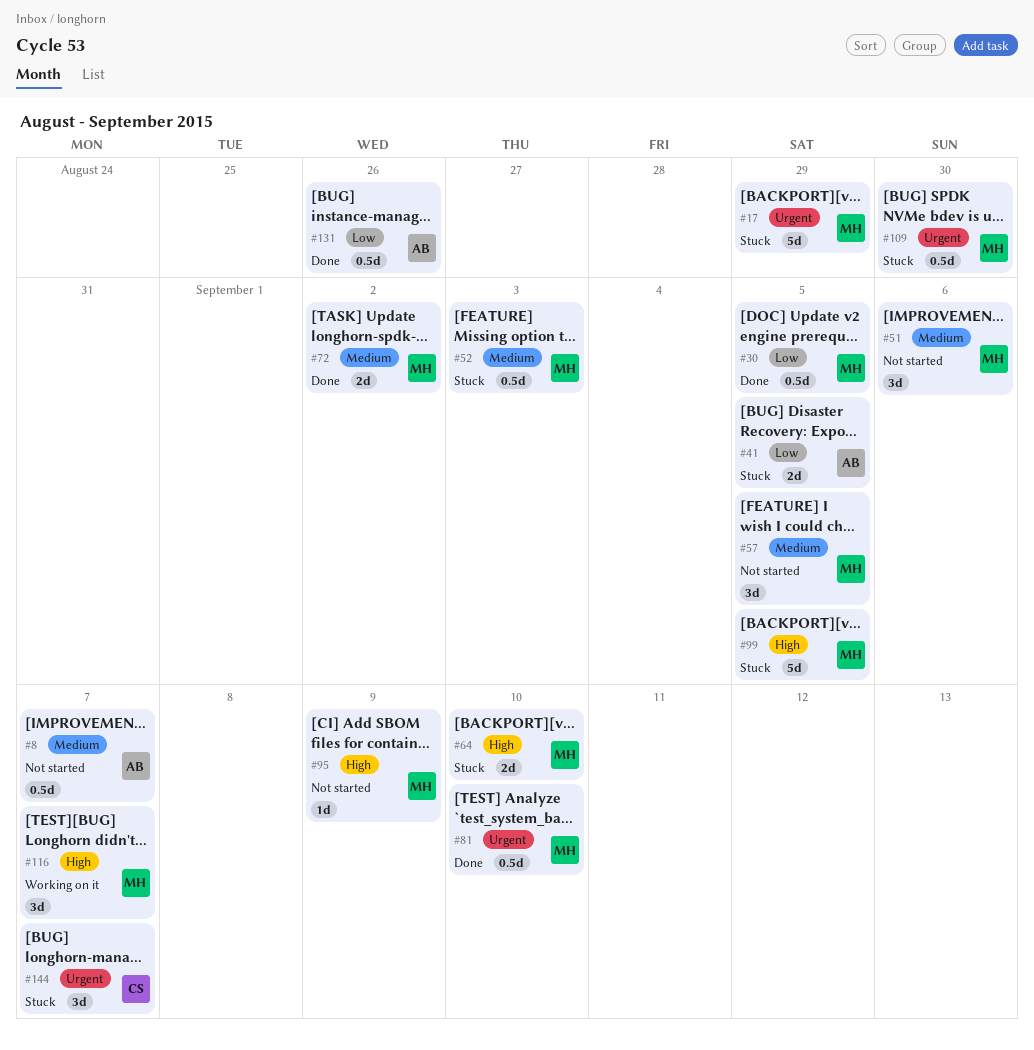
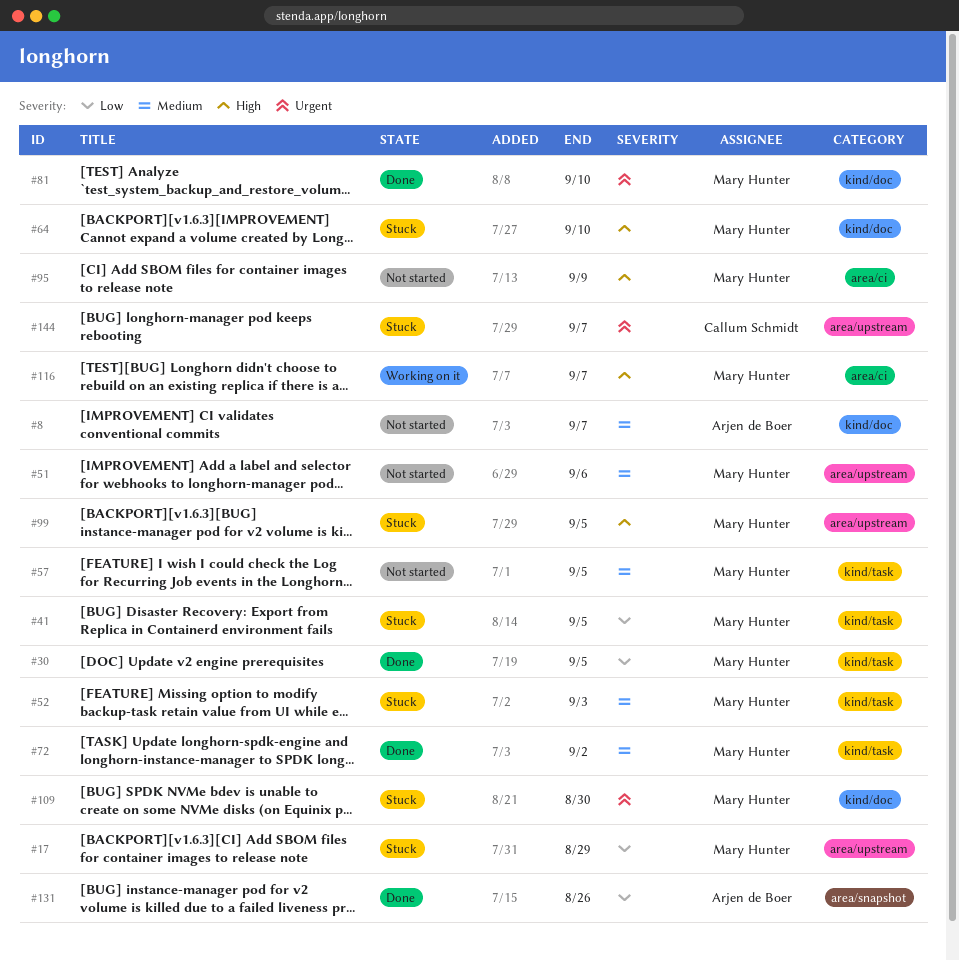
#17, priority: Urgent -> Low
#41, owner: Arjen de Boer -> Mary Hunter

